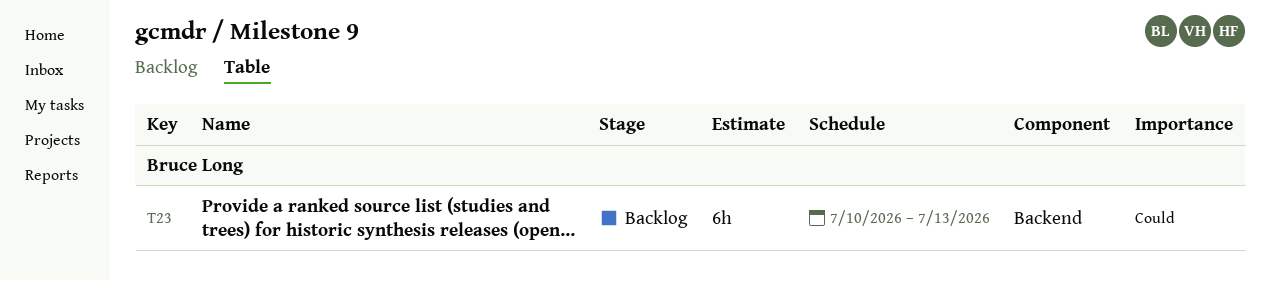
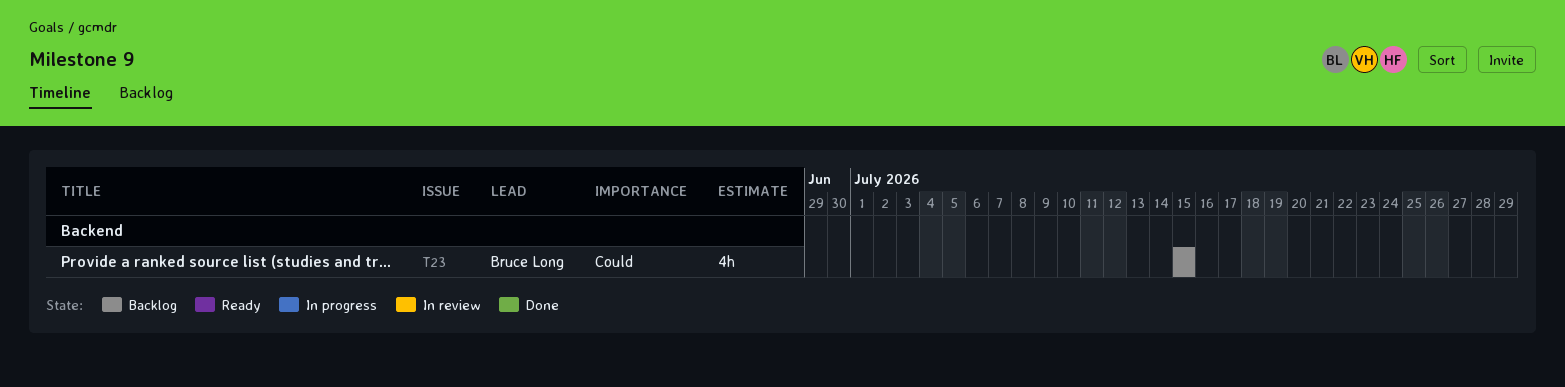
T23, estimate: 6h -> 4h
T23, start: Jul 10 -> Jul 15
T23, due: Jul 13 -> Jul 15

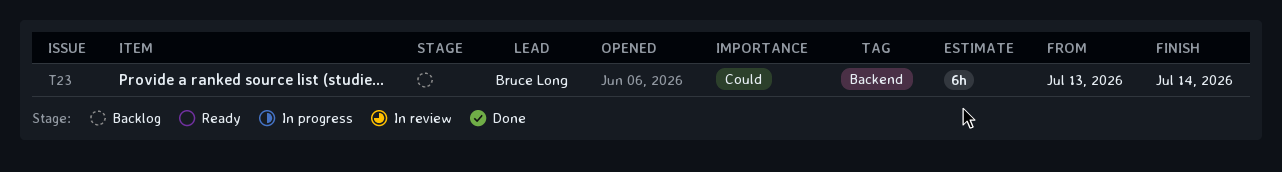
T23, estimate: 4h -> 6h
T23, start: Jul 15 -> Jul 13
T23, due: Jul 15 -> Jul 14

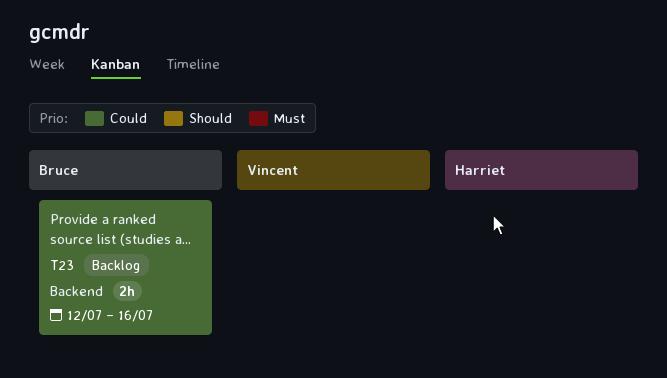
T23, estimate: 6h -> 2h
T23, start: Jul 13 -> Jul 12
T23, due: Jul 14 -> Jul 16

